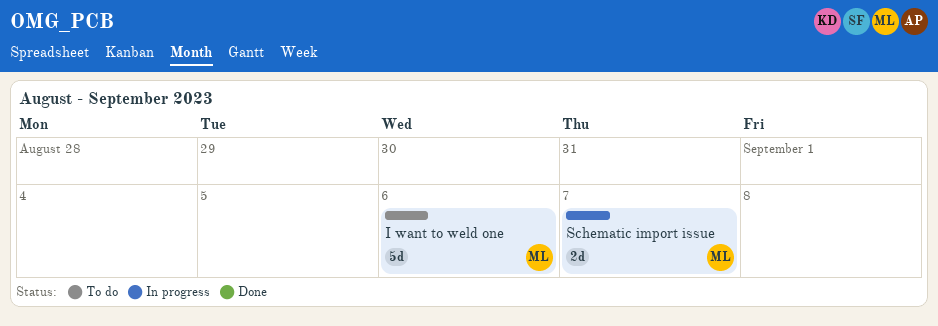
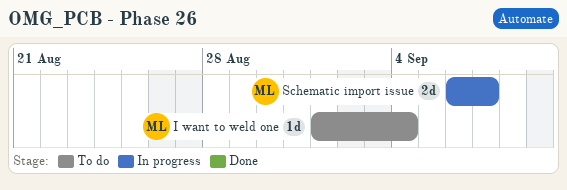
I want to weld one, estimate: 5d -> 1d
I want to weld one, due: Sep 6 -> Sep 4

